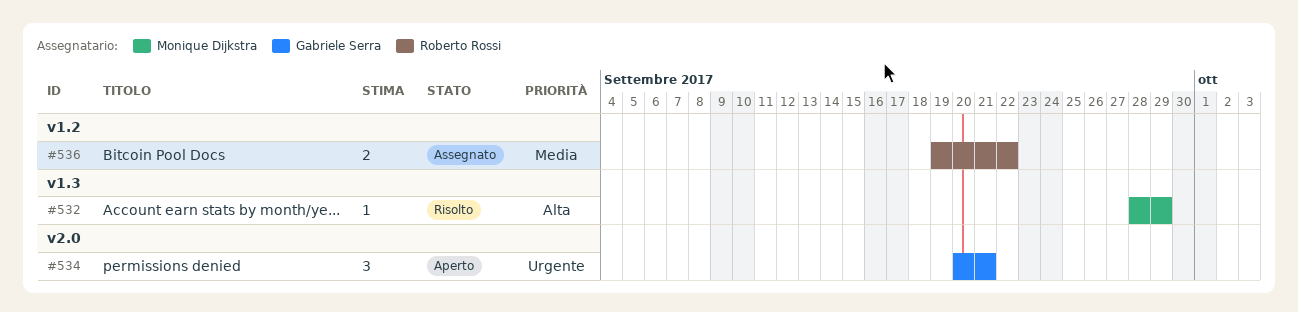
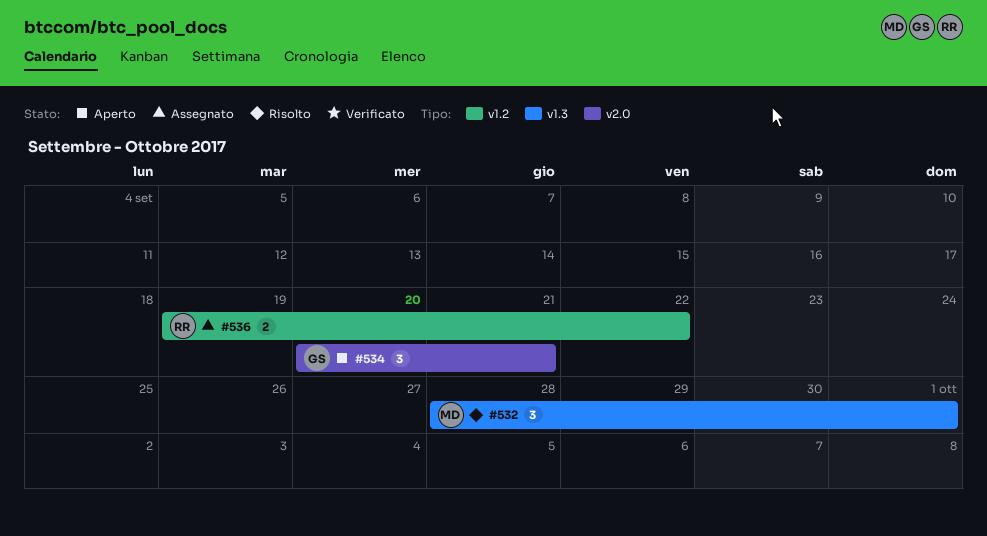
#532, estimate: 1 -> 3
#532, due: Sep 29 -> Oct 1

